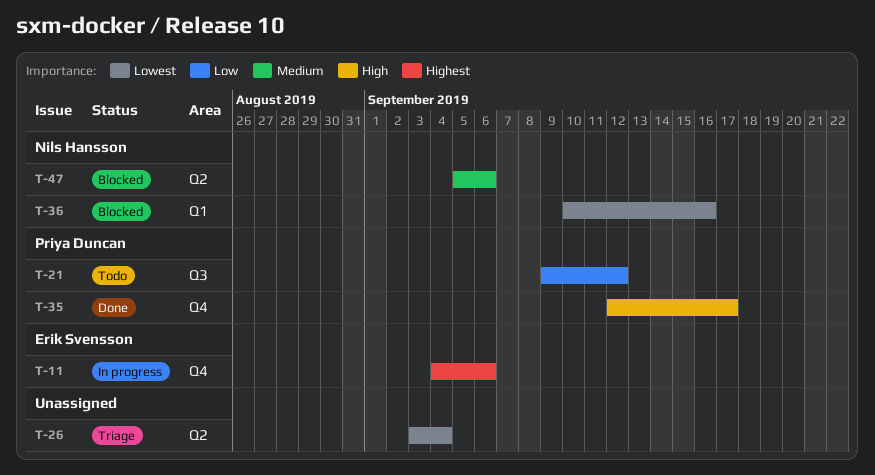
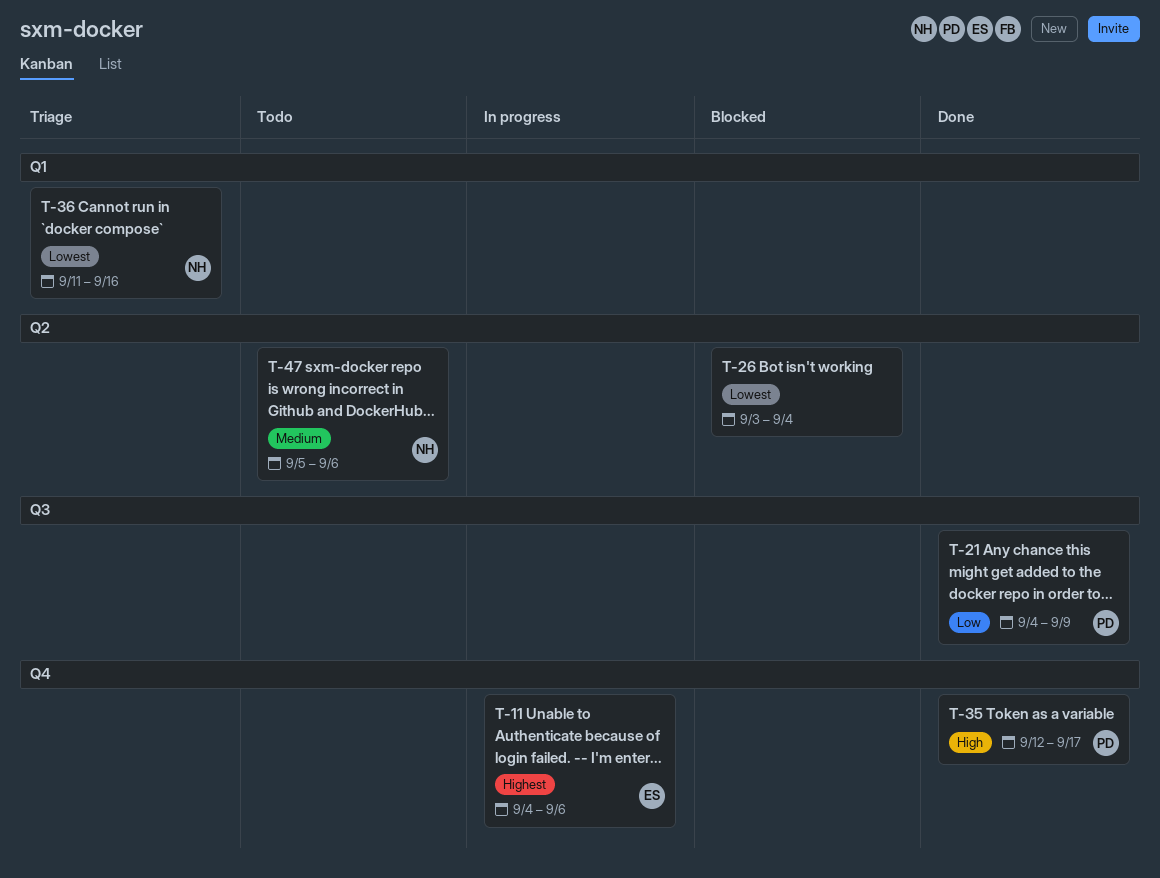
T-21, status: Todo -> Done
T-21, start: Sep 9 -> Sep 4
T-21, due: Sep 12 -> Sep 9
T-26, status: Triage -> Blocked
T-36, status: Blocked -> Triage
T-36, start: Sep 10 -> Sep 11
T-47, status: Blocked -> Todo

